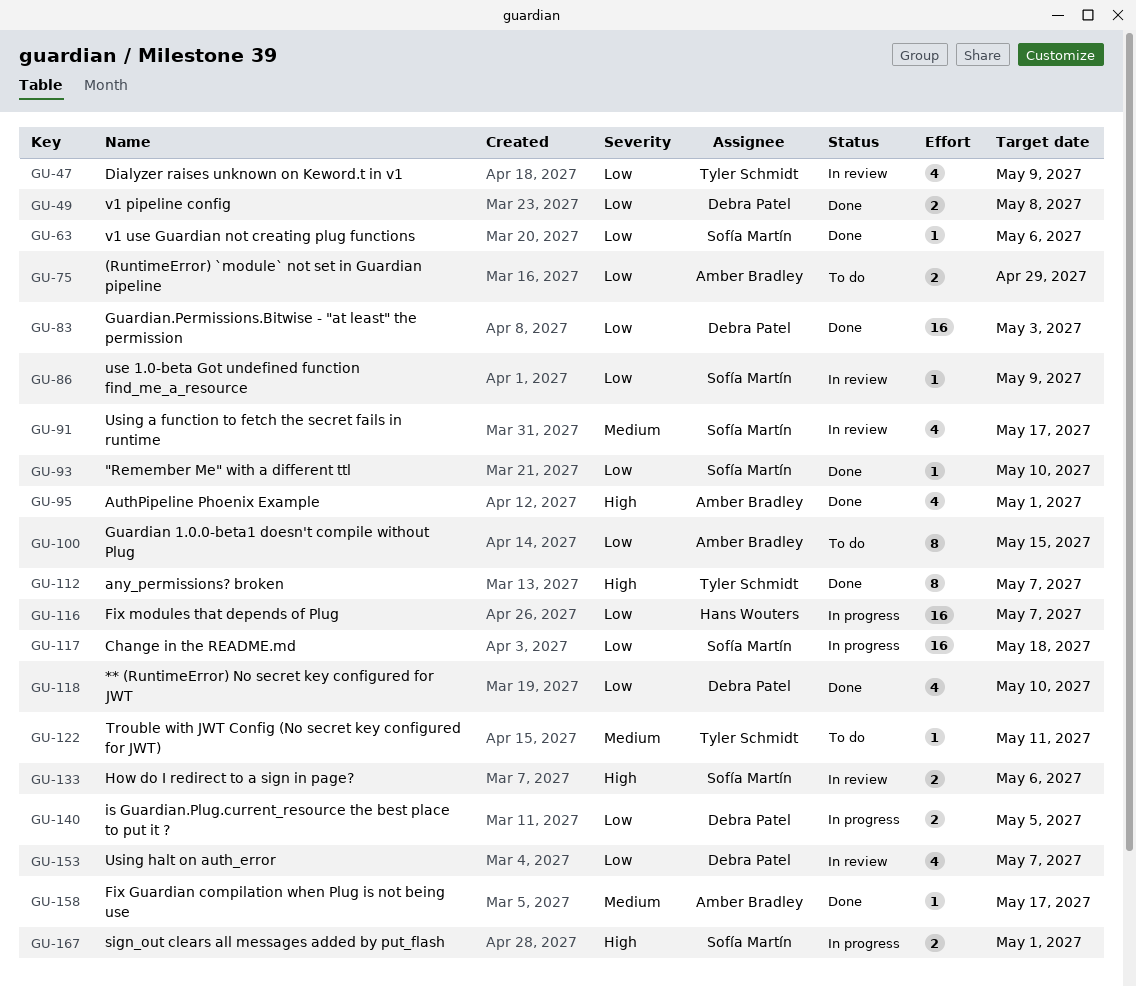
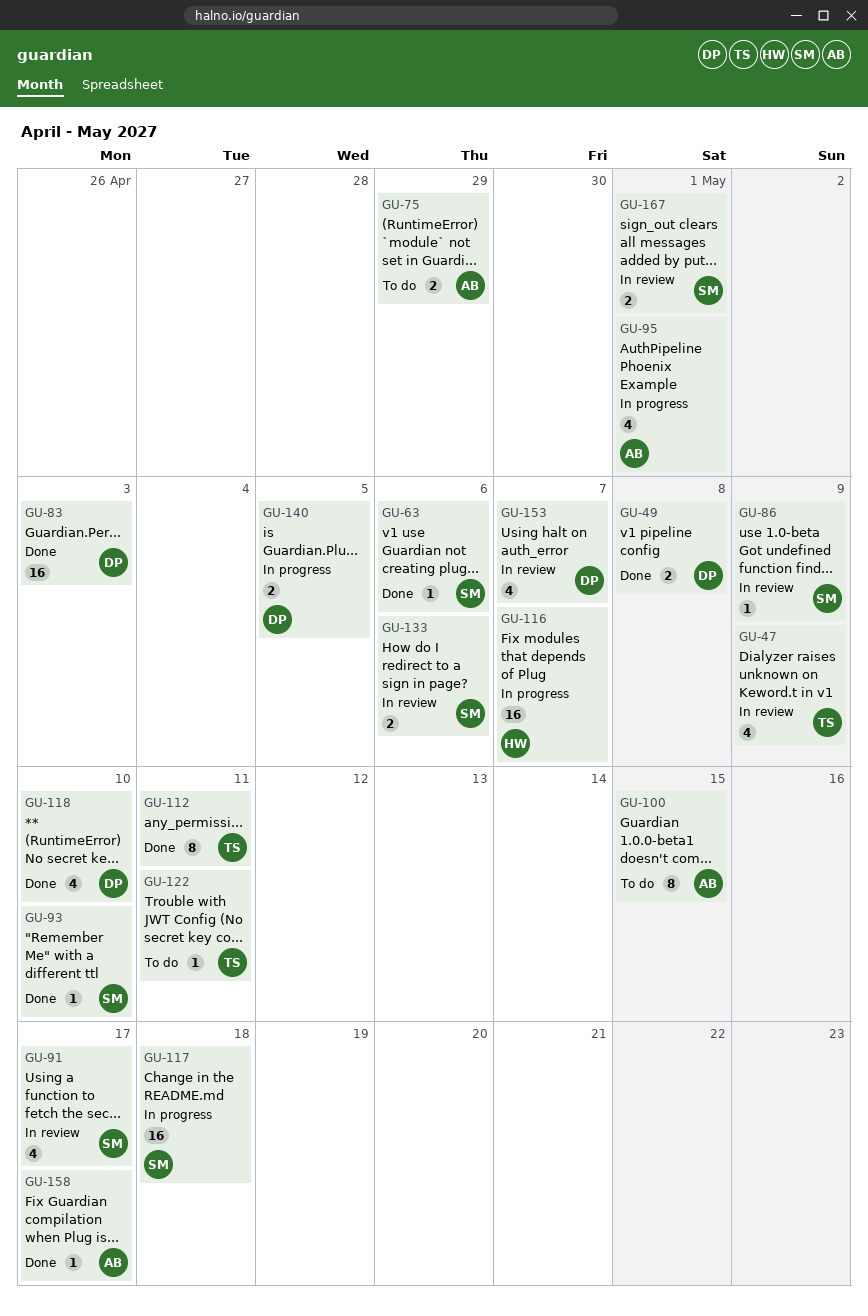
GU-95, status: Done -> In progress
GU-112, due: May 7 -> May 11
GU-167, status: In progress -> In review

